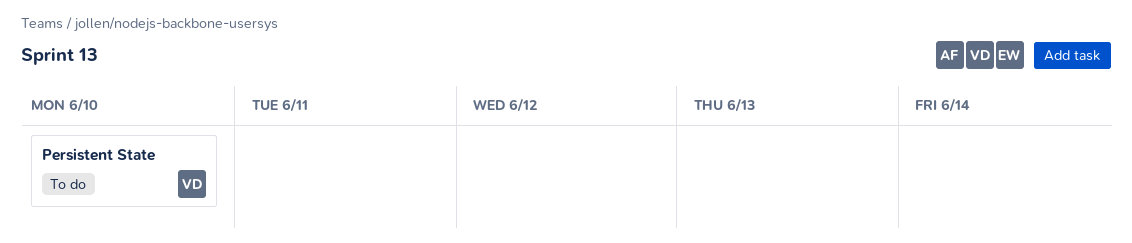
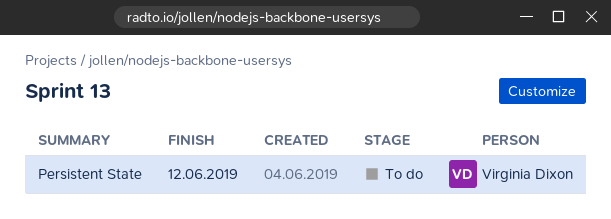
Persistent State, due: Jun 10 -> Jun 12

